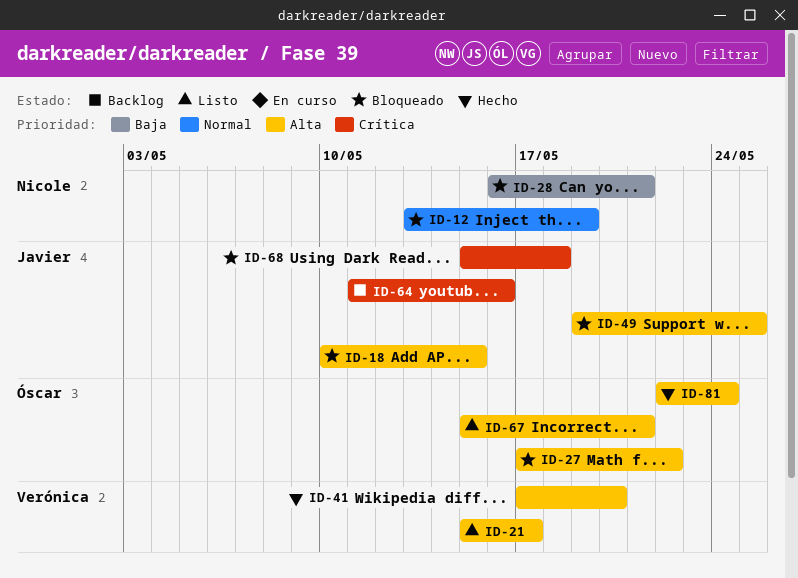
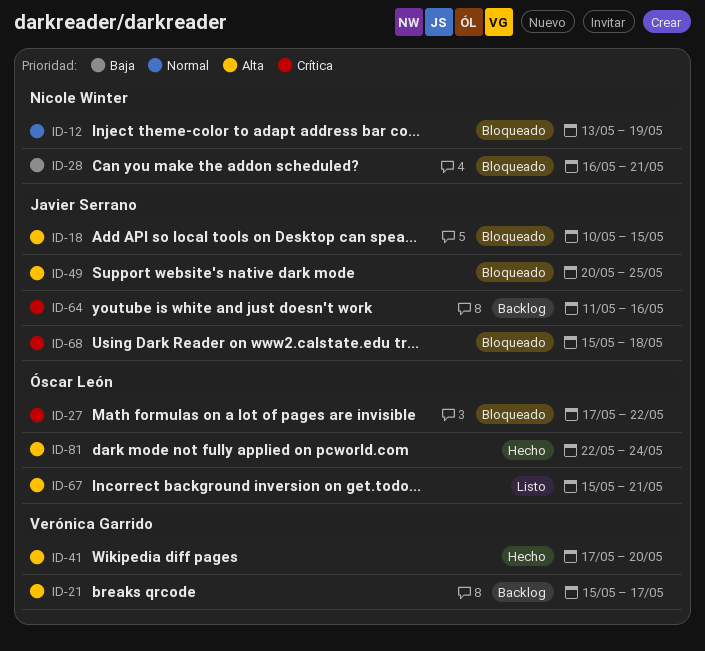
ID-21, status: Listo -> Backlog
ID-27, priority: Alta -> Crítica
ID-49, start: May 19 -> May 20

